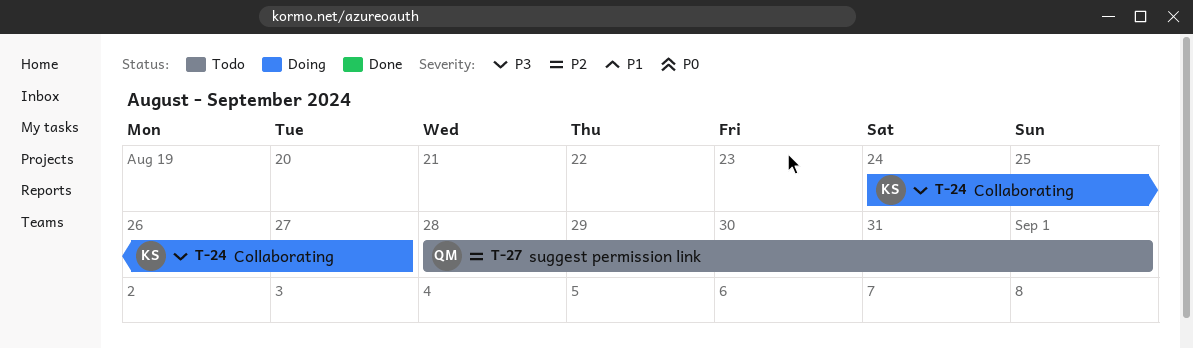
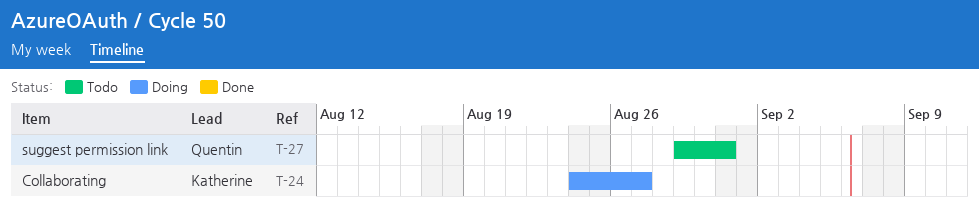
T-27, start: Aug 28 -> Aug 29
T-27, due: Sep 1 -> Aug 31

